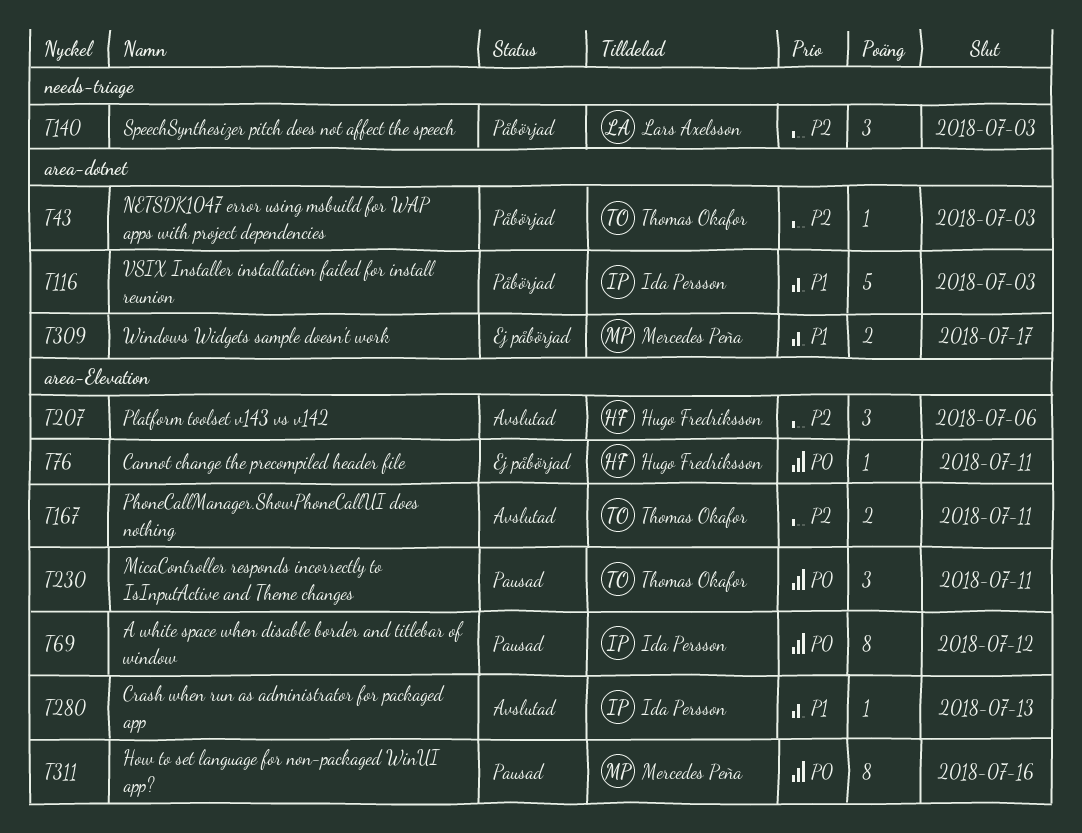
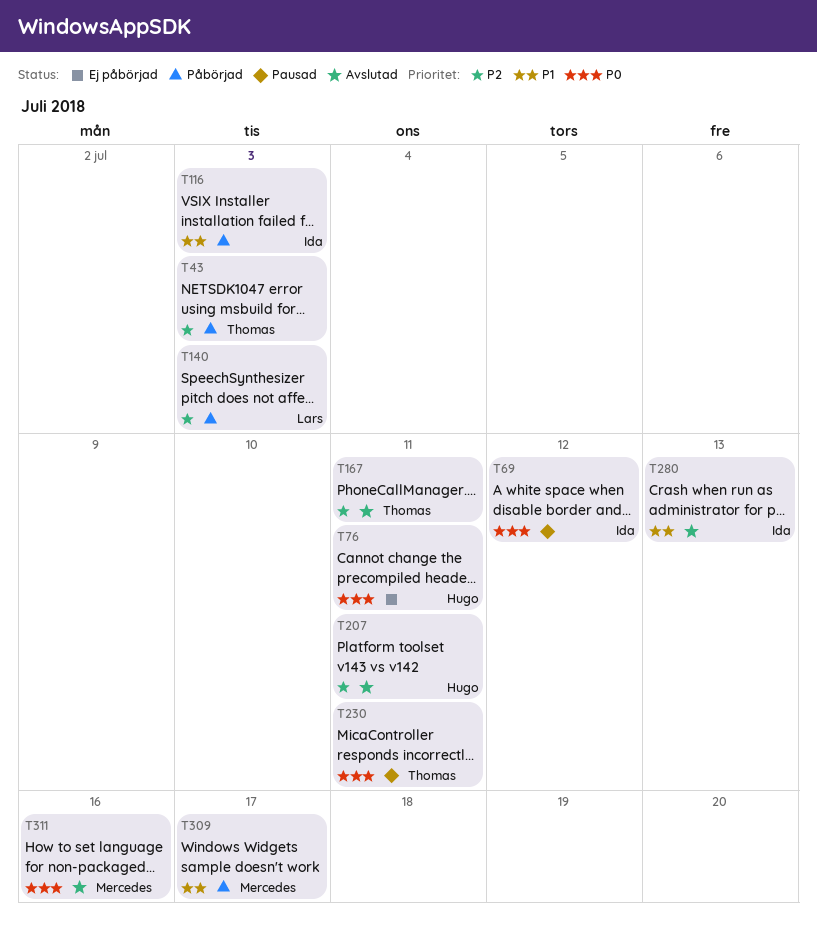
T207, due: Jul 6 -> Jul 11
T309, status: Ej påbörjad -> Påbörjad
T311, status: Pausad -> Avslutad

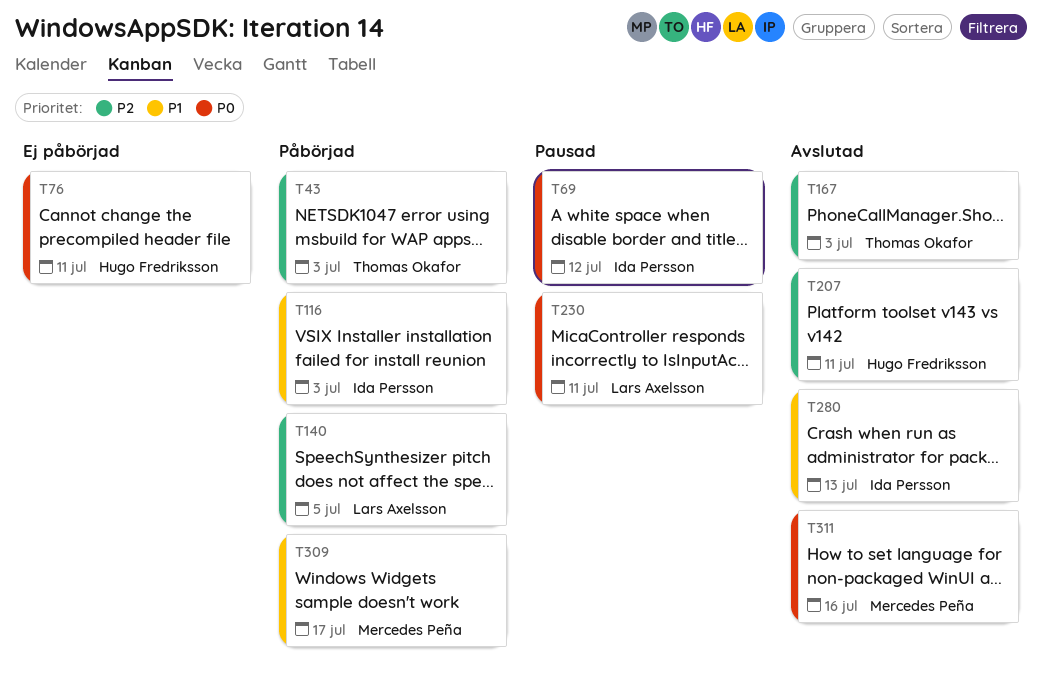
T140, due: Jul 3 -> Jul 5
T167, due: Jul 11 -> Jul 3
T230, owner: Thomas Okafor -> Lars Axelsson

